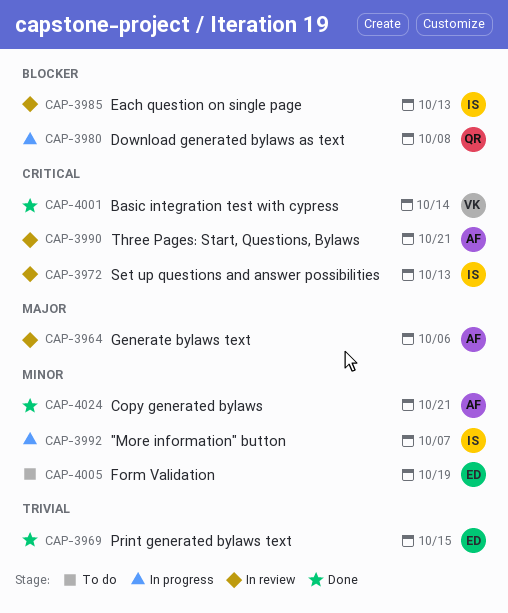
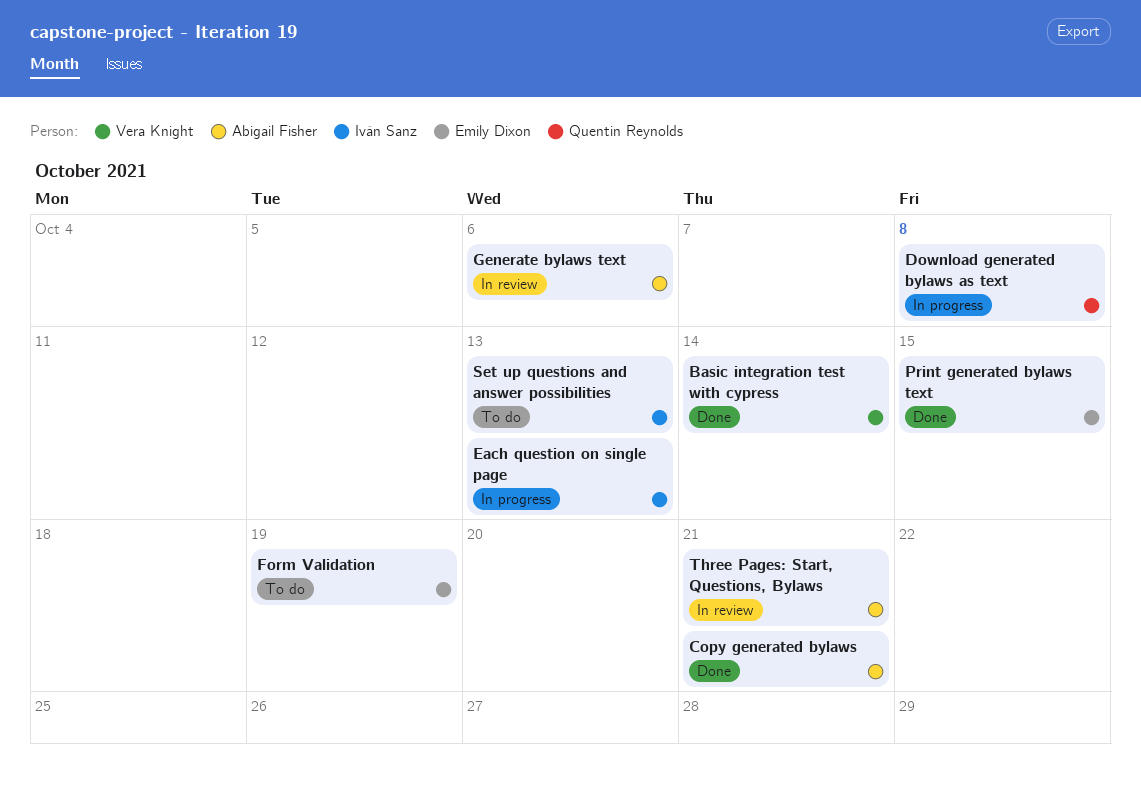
"More information" button: present -> none
Each question on single page, status: In review -> In progress
Set up questions and answer possibilities, status: In review -> To do

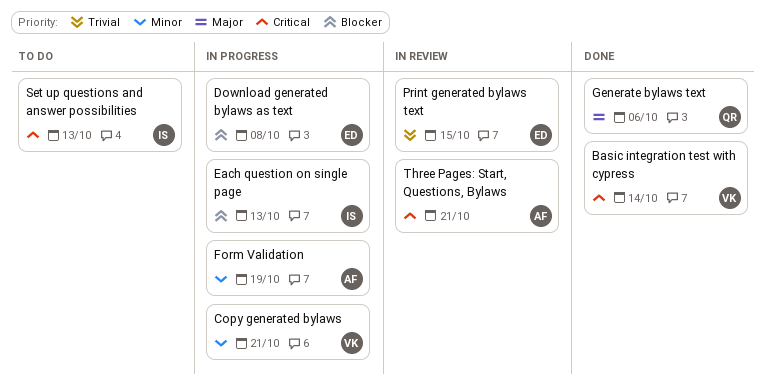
Copy generated bylaws, status: Done -> In progress
Copy generated bylaws, owner: Abigail Fisher -> Vera Knight
Download generated bylaws as text, owner: Quentin Reynolds -> Emily Dixon
Form Validation, status: To do -> In progress
Form Validation, owner: Emily Dixon -> Abigail Fisher
Generate bylaws text, status: In review -> Done
Generate bylaws text, owner: Abigail Fisher -> Quentin Reynolds
Print generated bylaws text, status: Done -> In review

